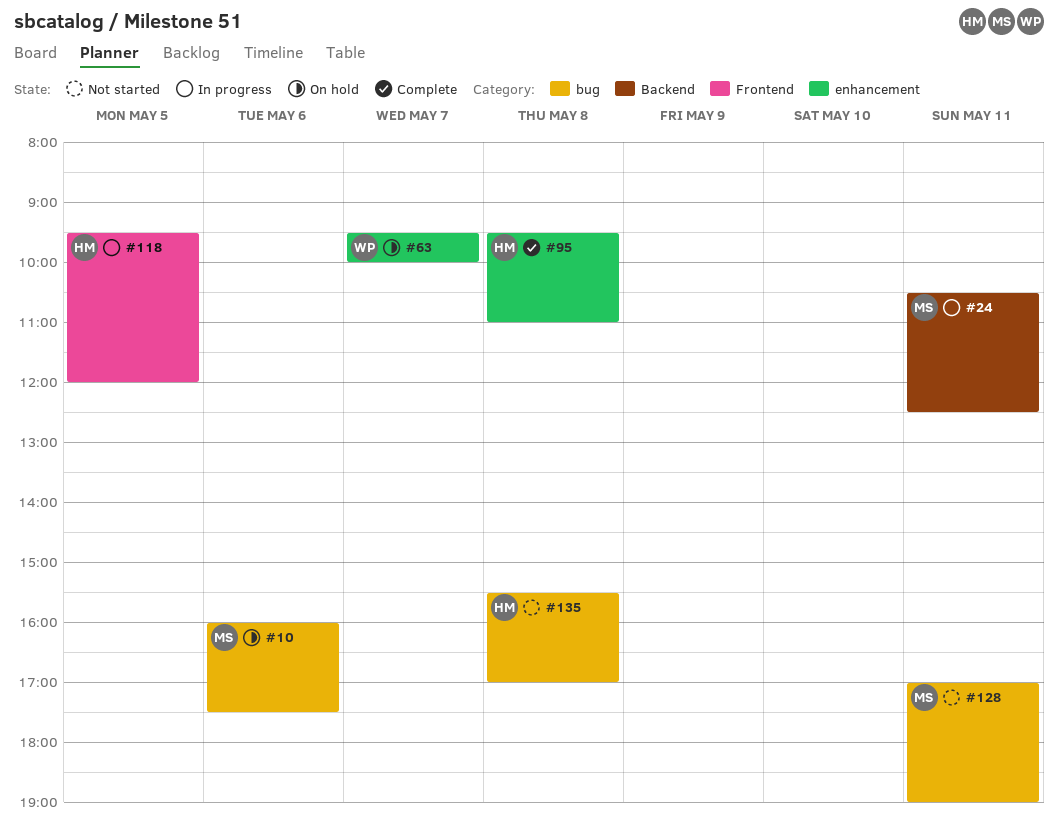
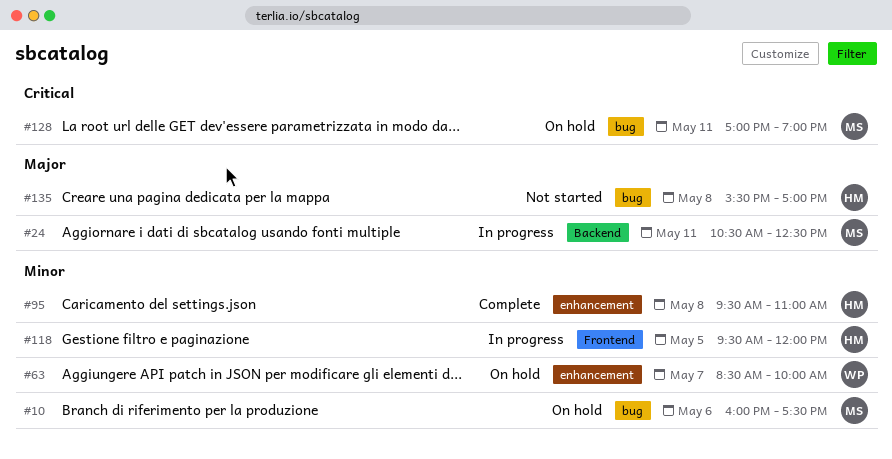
#63, begins: 09:30 -> 08:30
#128, status: Not started -> On hold

